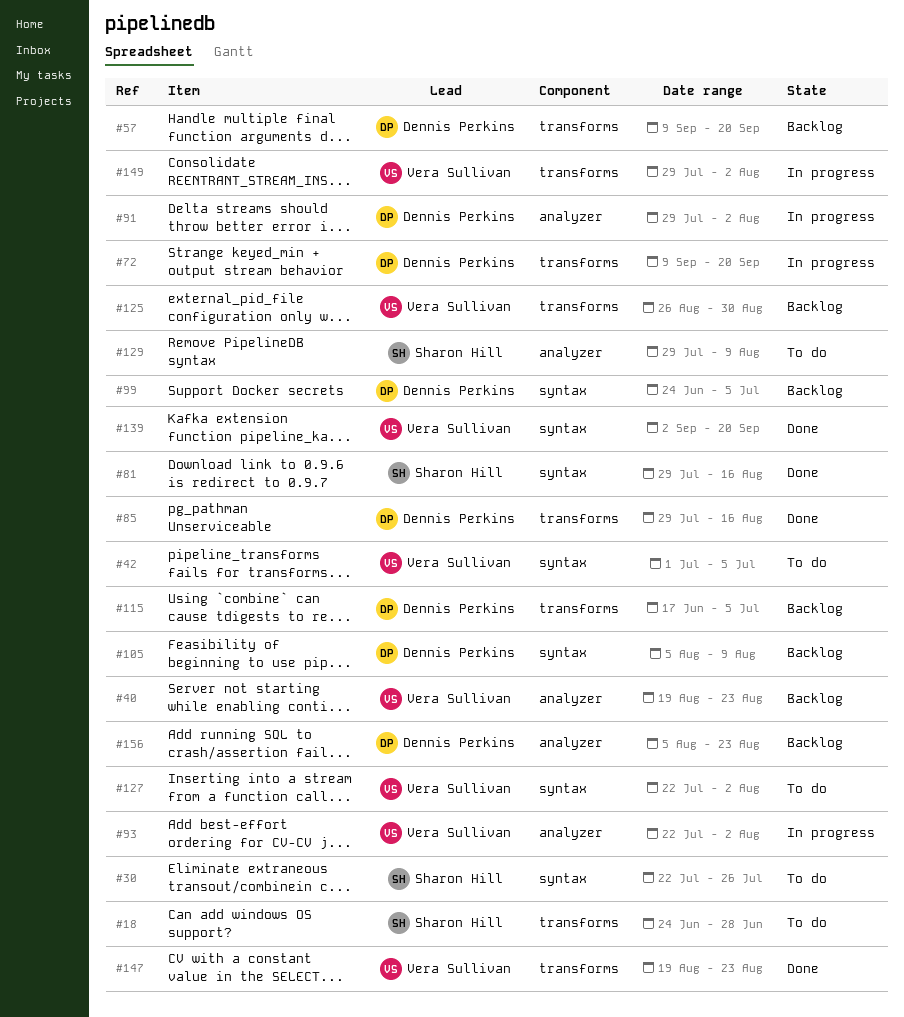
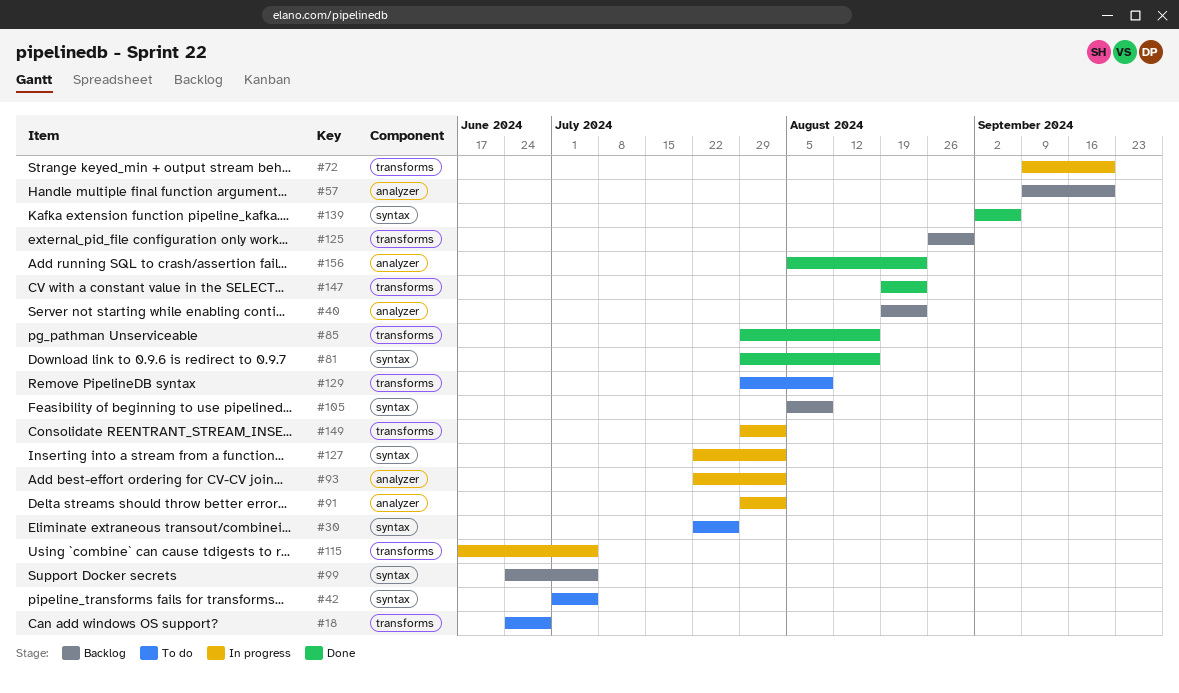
#57, label: transforms -> analyzer
#115, status: Backlog -> In progress
#127, status: To do -> In progress
#129, label: analyzer -> transforms
#139, due: Sep 20 -> Sep 6
#156, status: Backlog -> Done

